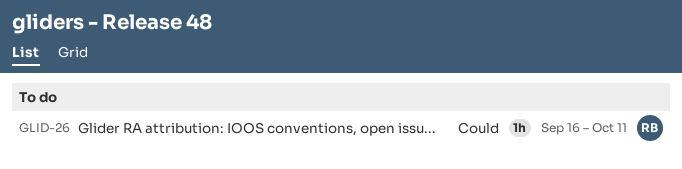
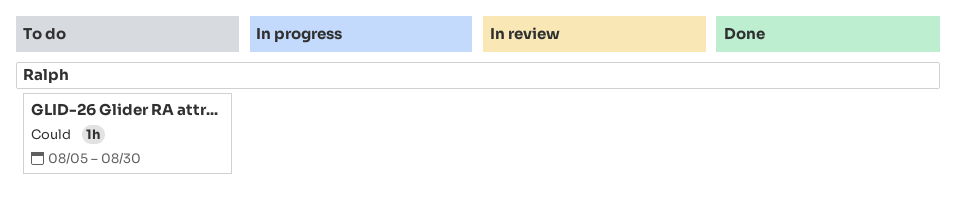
GLID-26, start: Sep 16 -> Aug 5
GLID-26, due: Oct 11 -> Aug 30

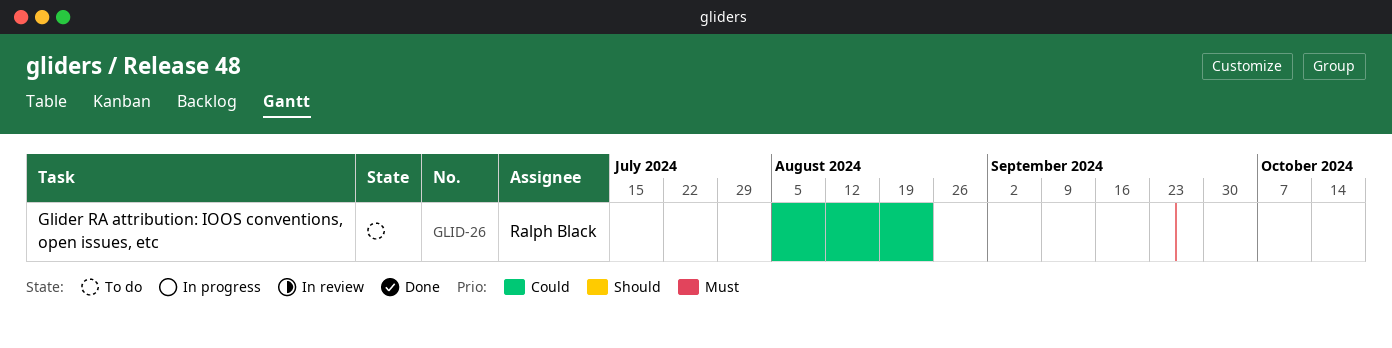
GLID-26, due: Aug 30 -> Aug 23

